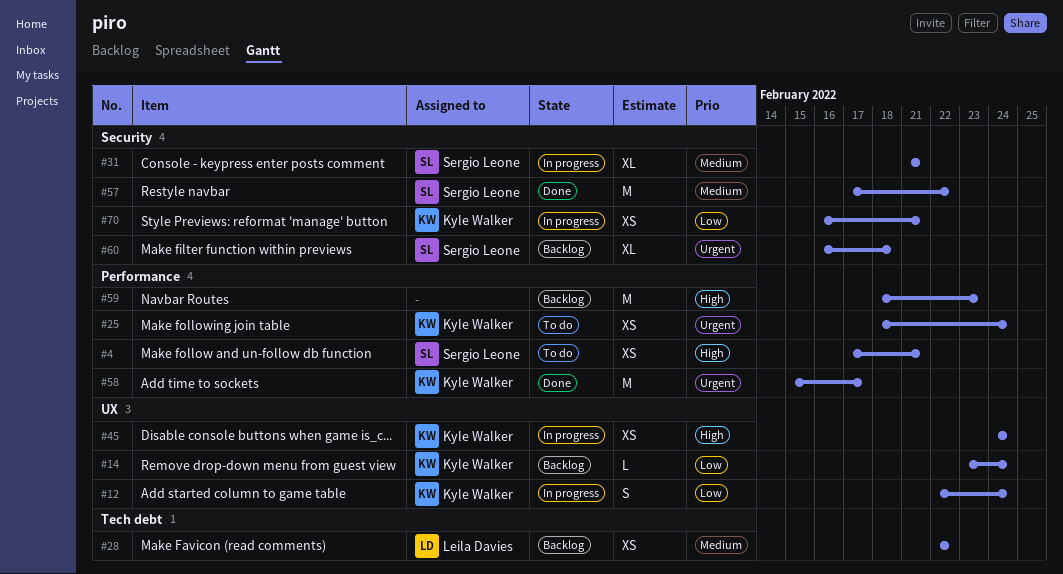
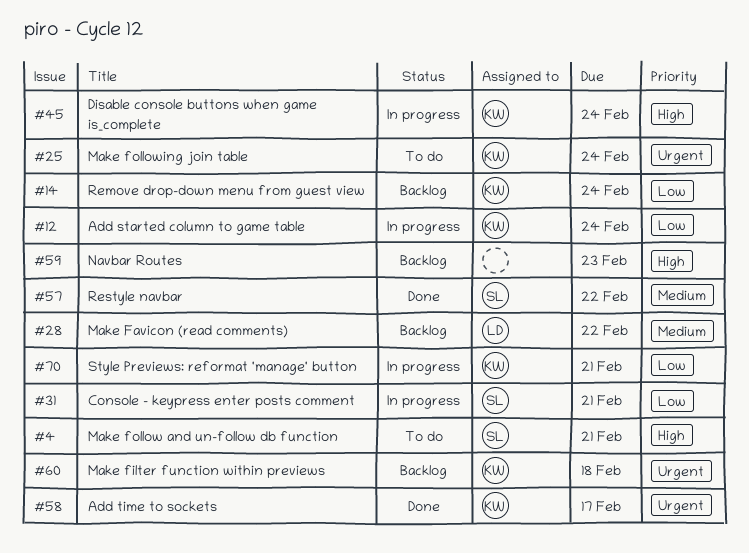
#31, priority: Medium -> Low
#60, owner: Sergio Leone -> Kyle Walker

